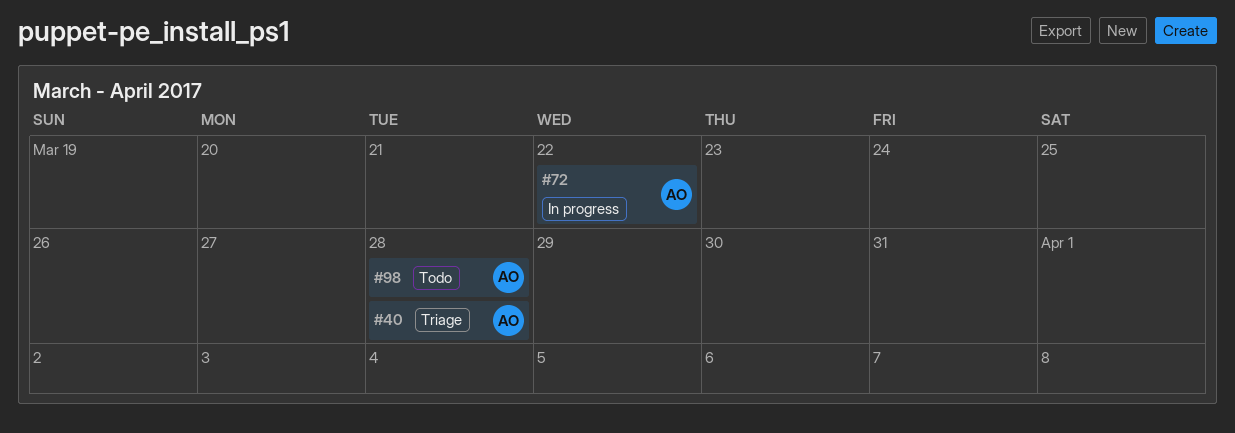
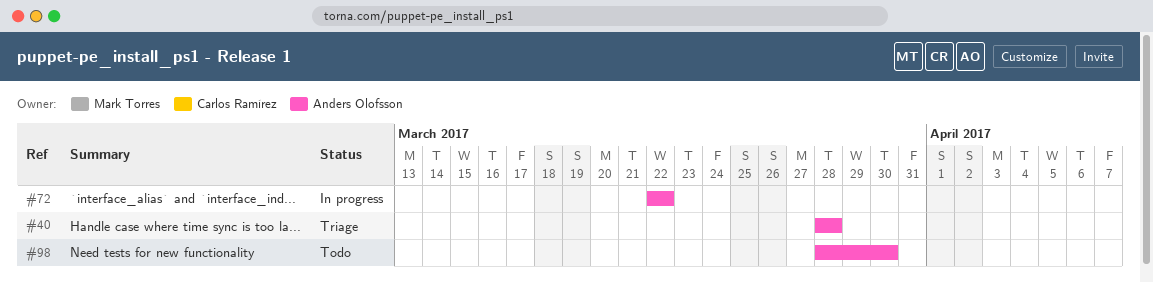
#98, due: Mar 28 -> Mar 30

